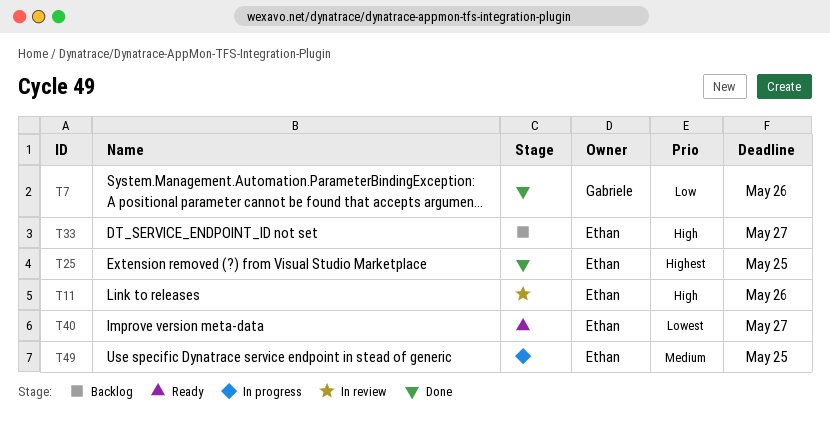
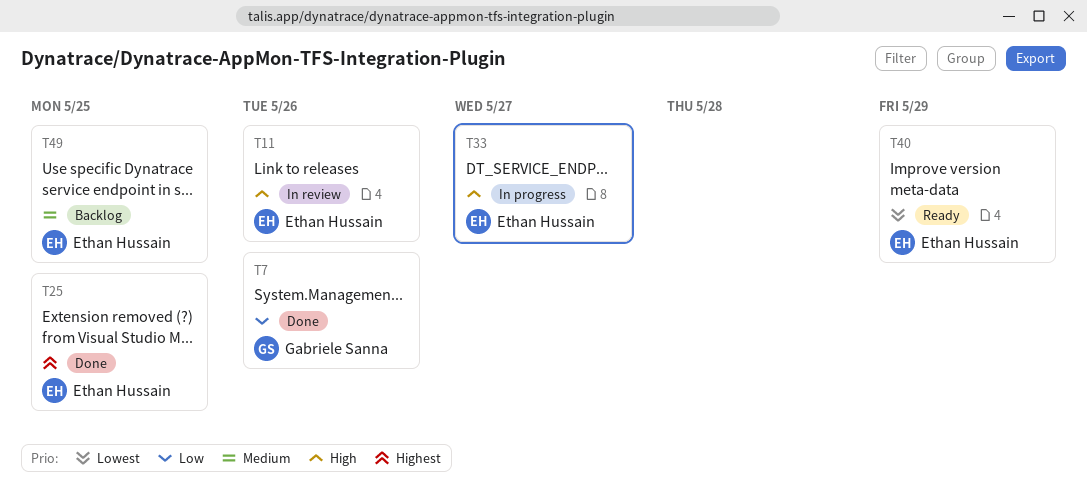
T33, status: Backlog -> In progress
T40, due: May 27 -> May 29
T49, status: In progress -> Backlog

